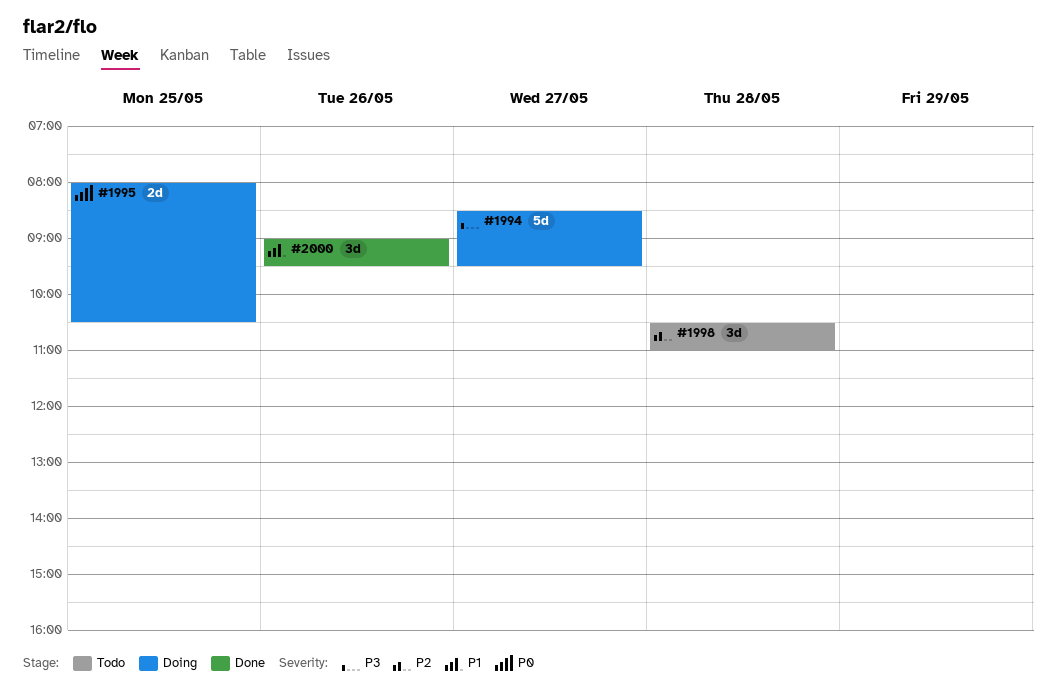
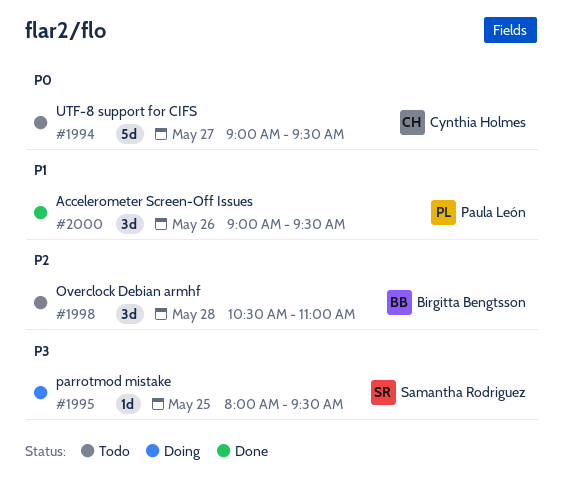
#1994, status: Doing -> Todo
#1994, priority: P3 -> P0
#1994, begins: 08:30 -> 09:00
#1995, priority: P0 -> P3
#1995, estimate: 2d -> 1d
#1995, ends: 10:30 -> 09:30

